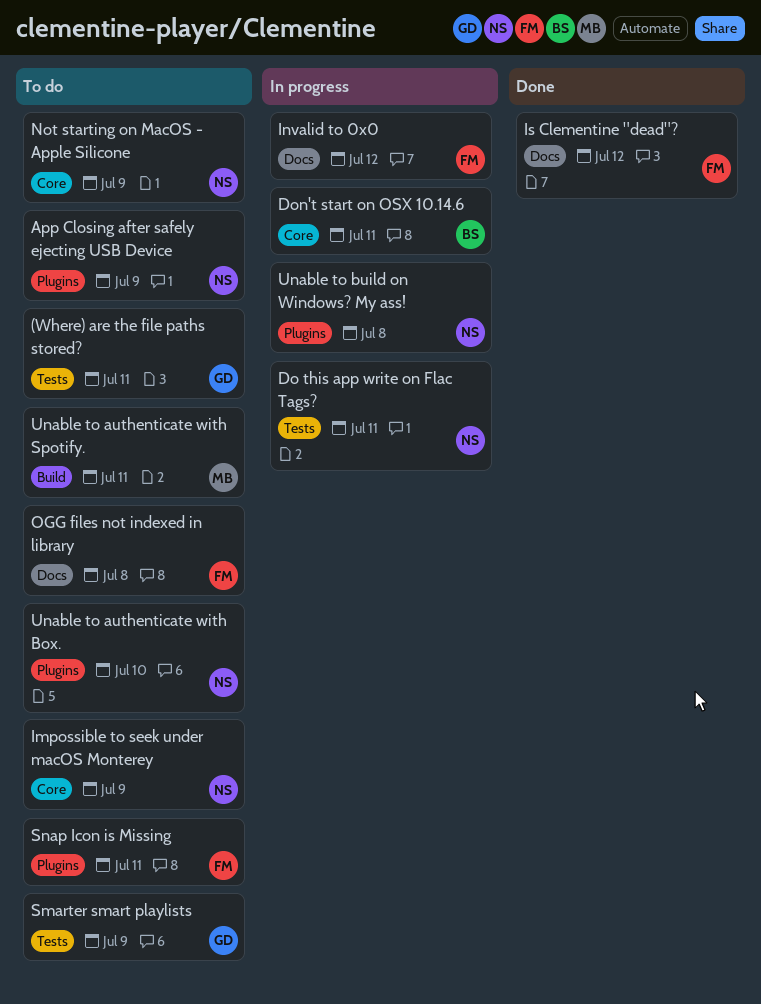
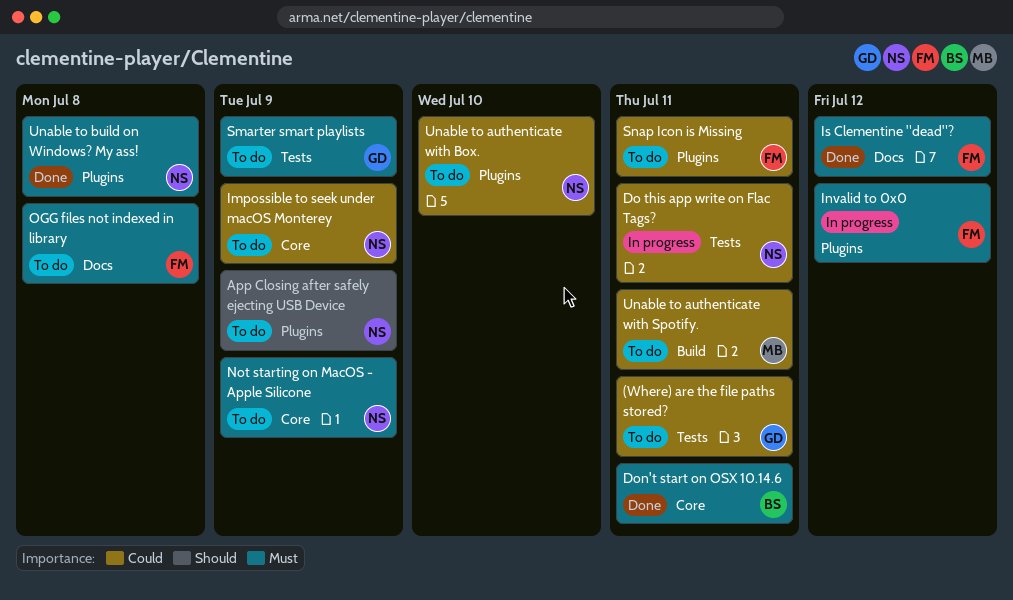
Don't start on OSX 10.14.6, status: In progress -> Done
Invalid to 0x0, label: Docs -> Plugins
Unable to build on Windows? My ass!, status: In progress -> Done

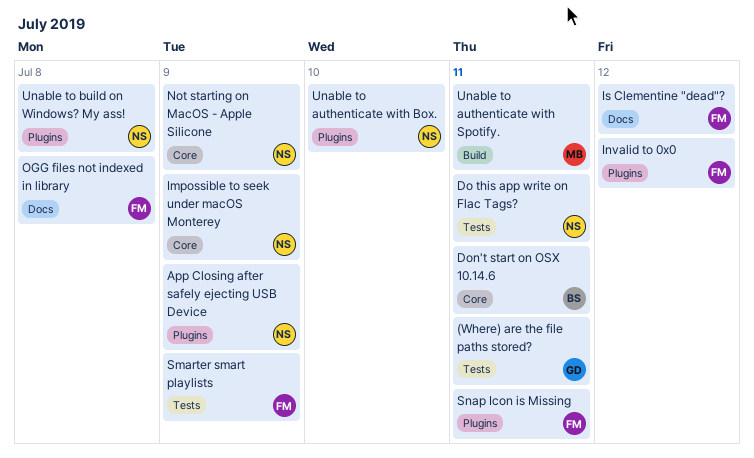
Smarter smart playlists, owner: GD -> FM

